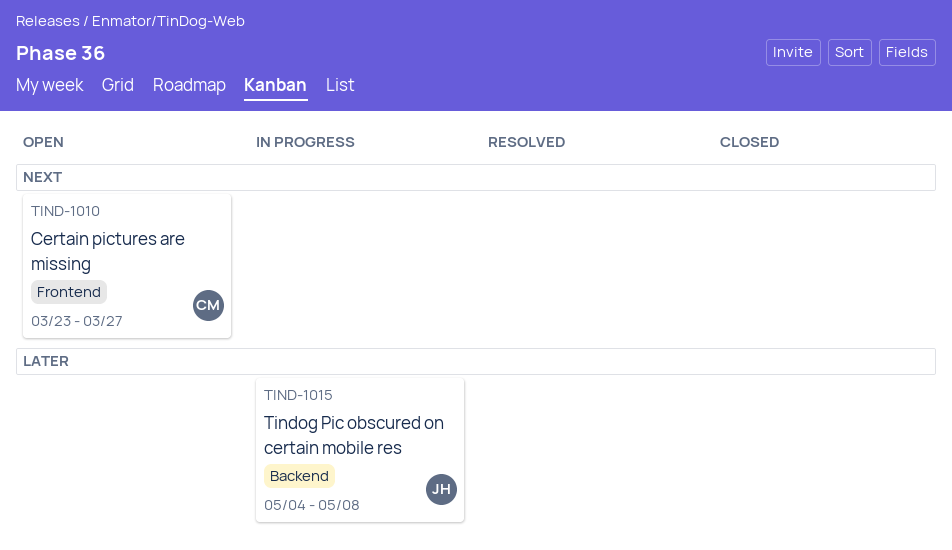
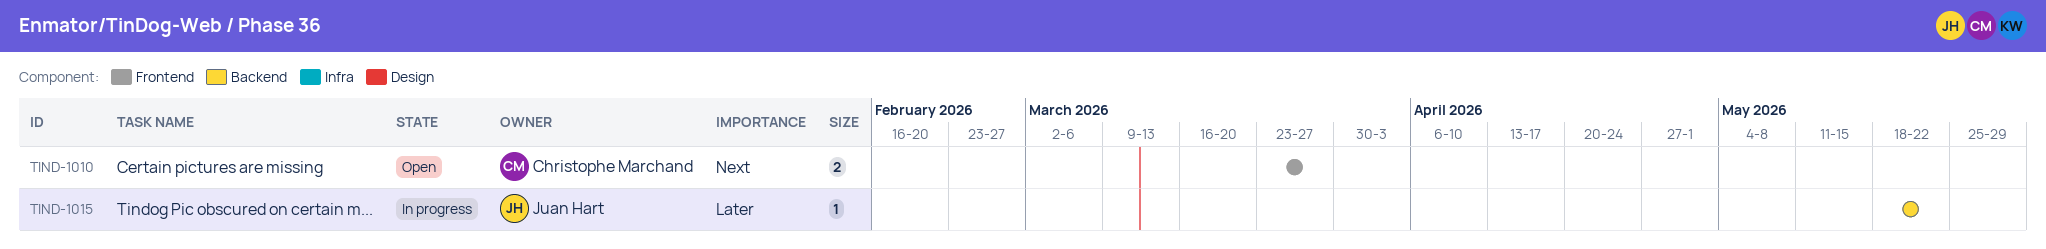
TIND-1015, start: May 4 -> May 18
TIND-1015, due: May 8 -> May 22

